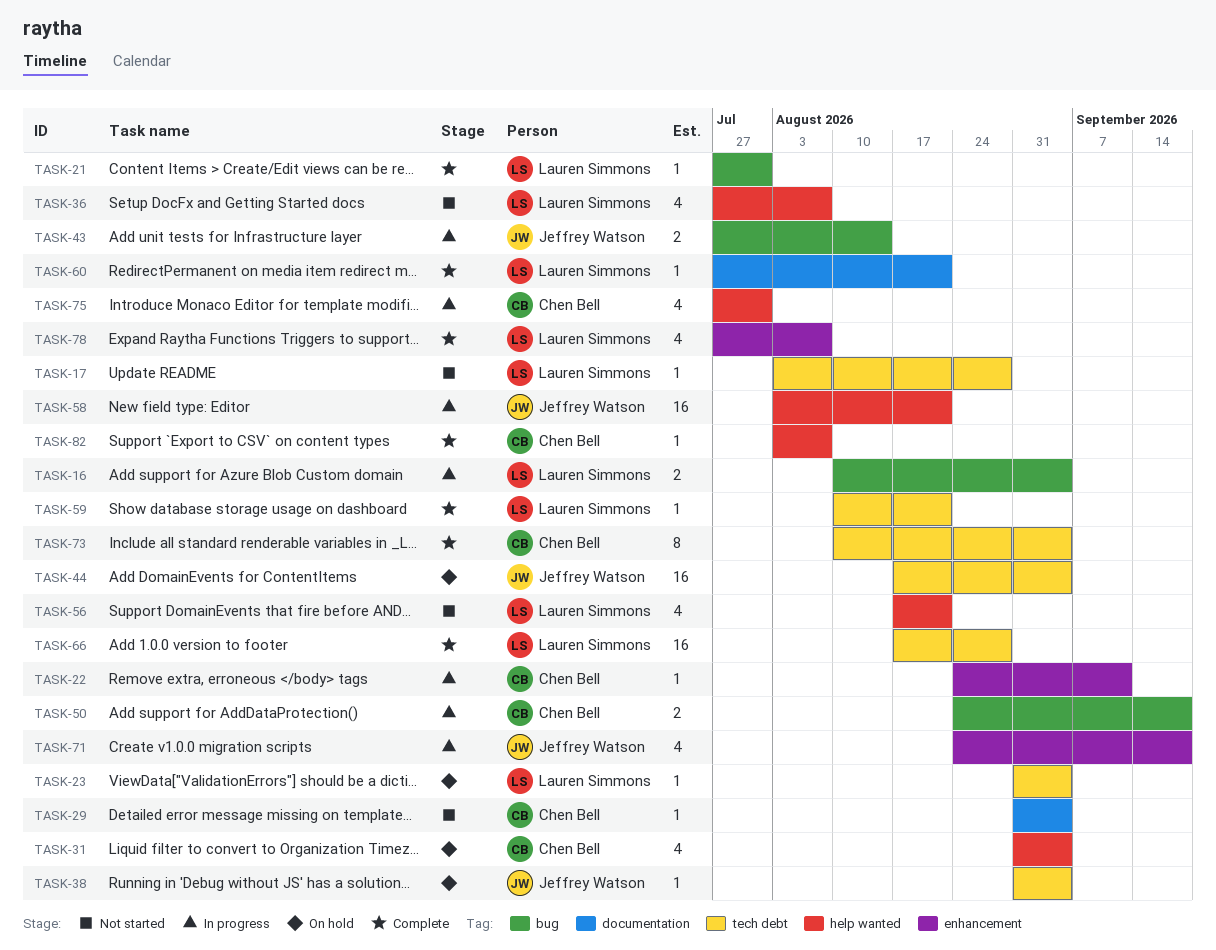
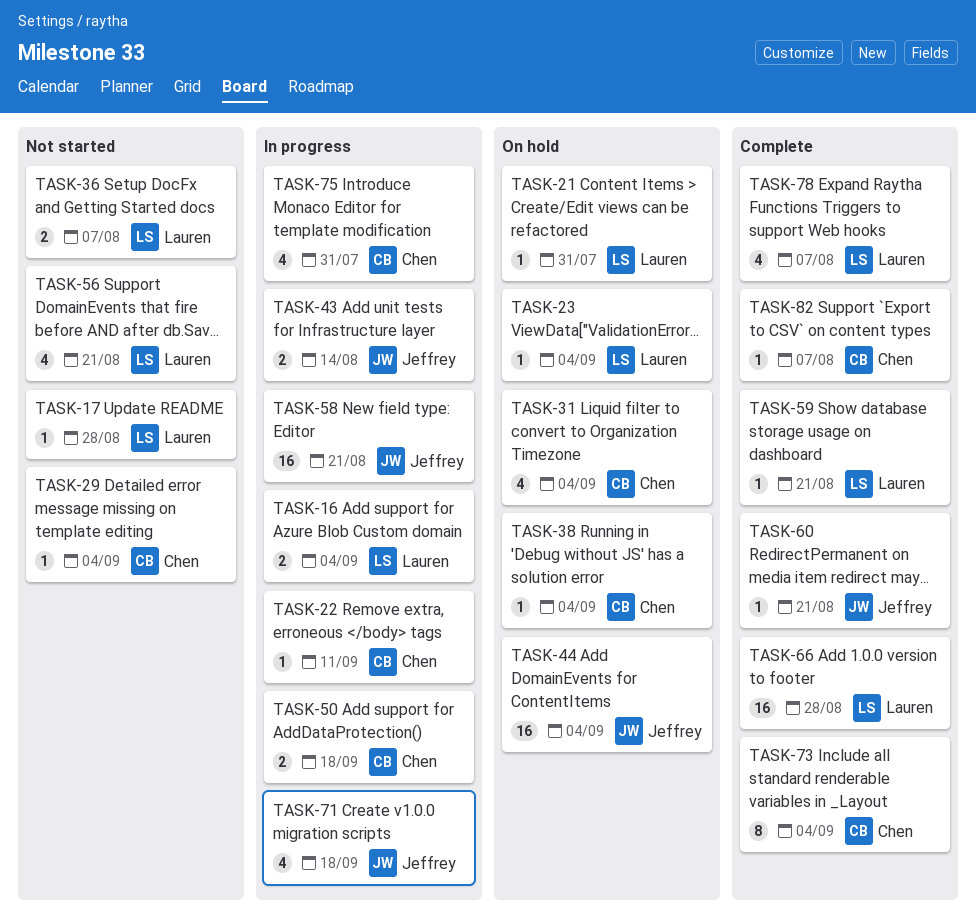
TASK-21, status: Complete -> On hold
TASK-36, estimate: 4 -> 2
TASK-38, owner: Jeffrey Watson -> Chen Bell
TASK-60, owner: Lauren Simmons -> Jeffrey Watson

